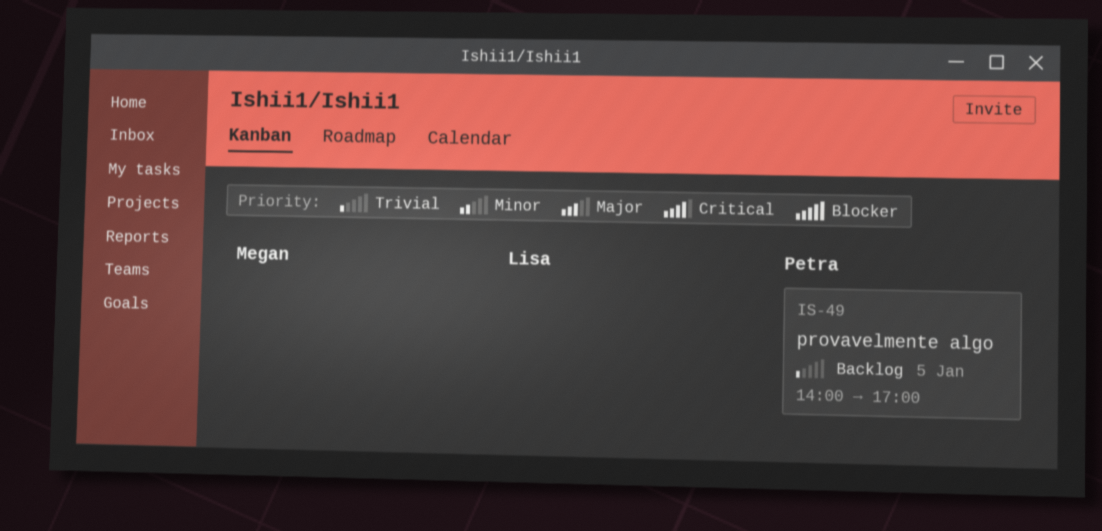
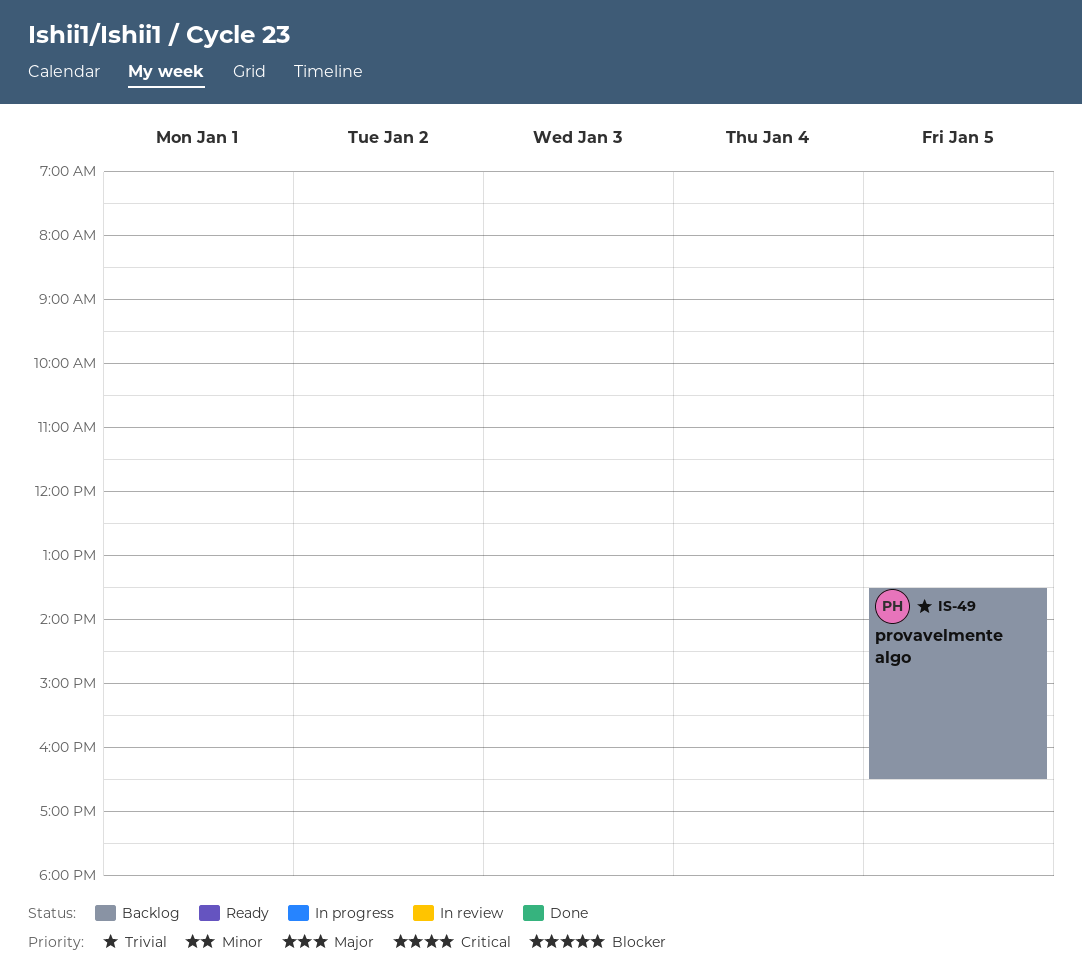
IS-49, begins: 14:00 -> 13:30
IS-49, ends: 17:00 -> 16:30

